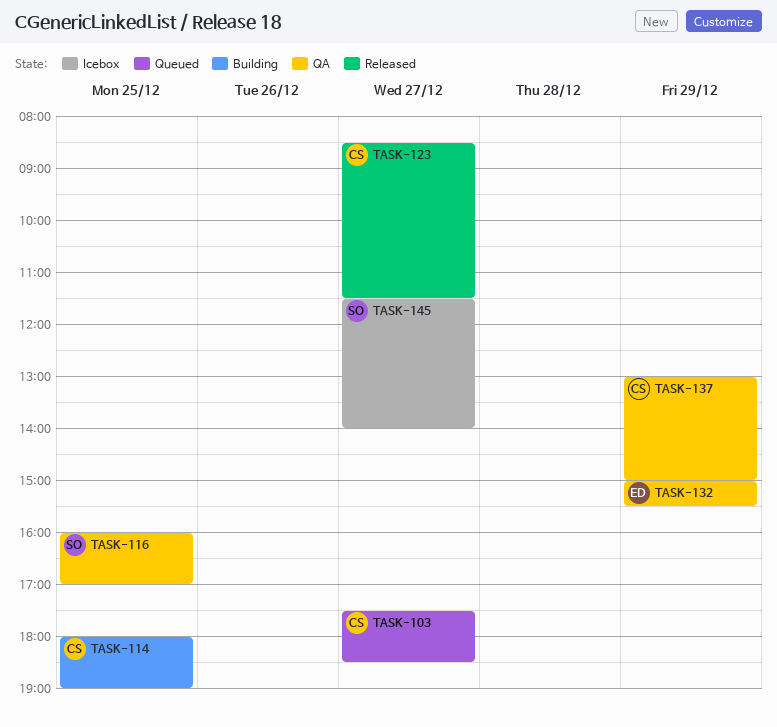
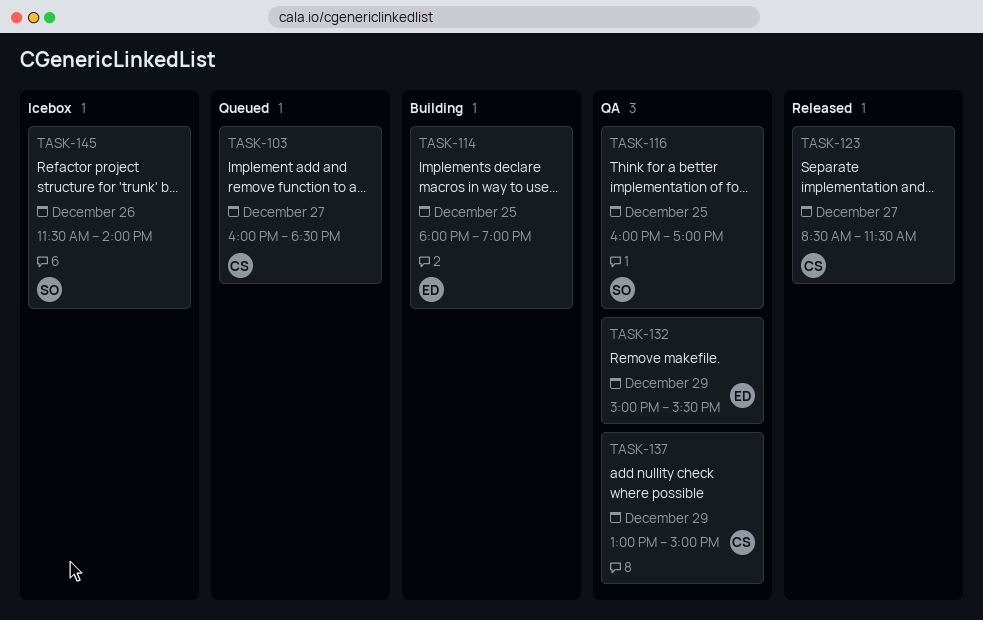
TASK-103, begins: 17:30 -> 16:00
TASK-114, owner: CS -> ED
TASK-145, day: Dec 27 -> Dec 26

